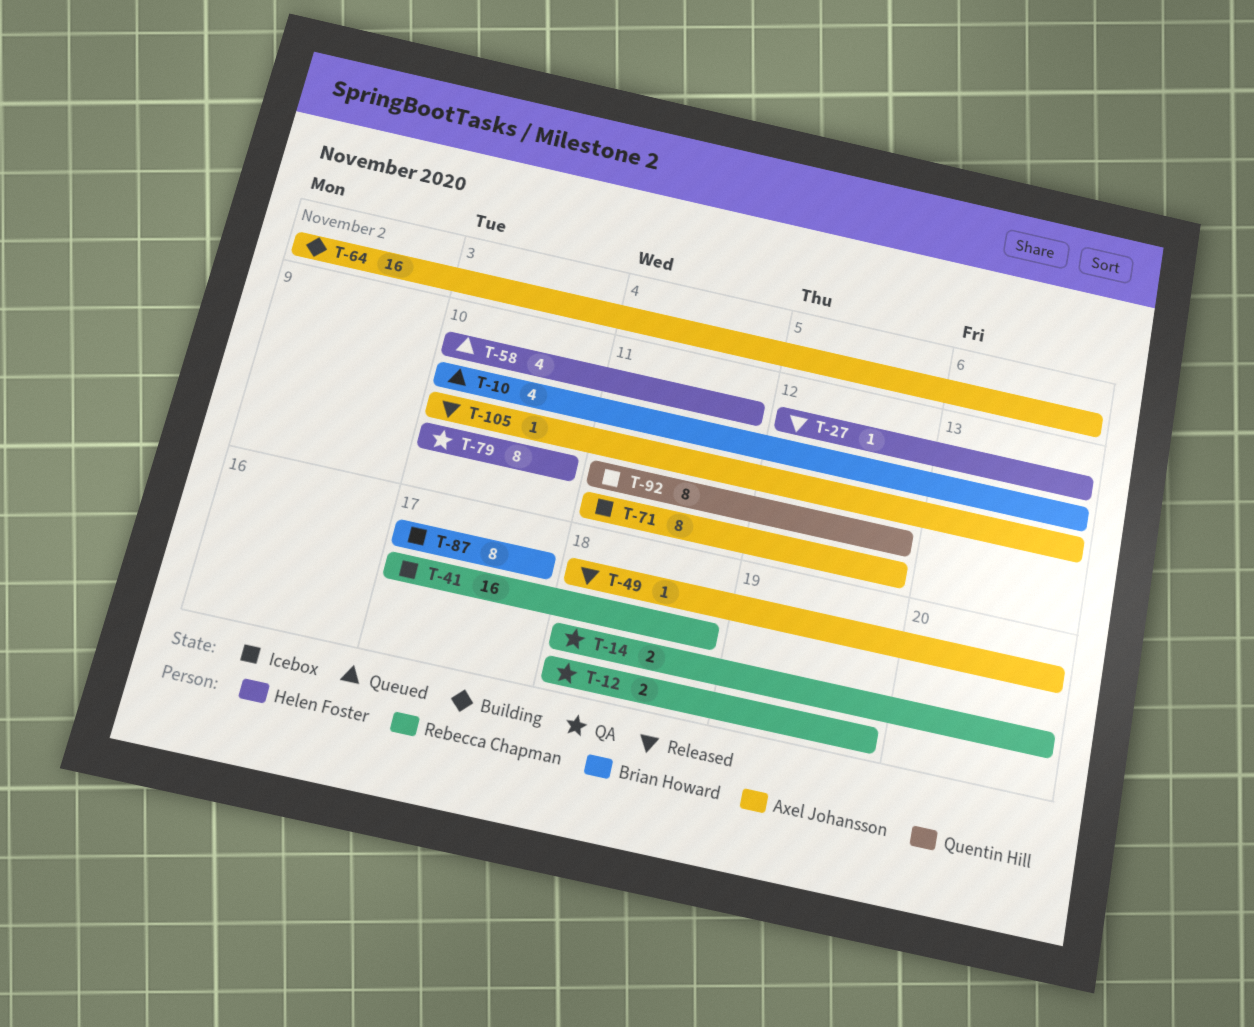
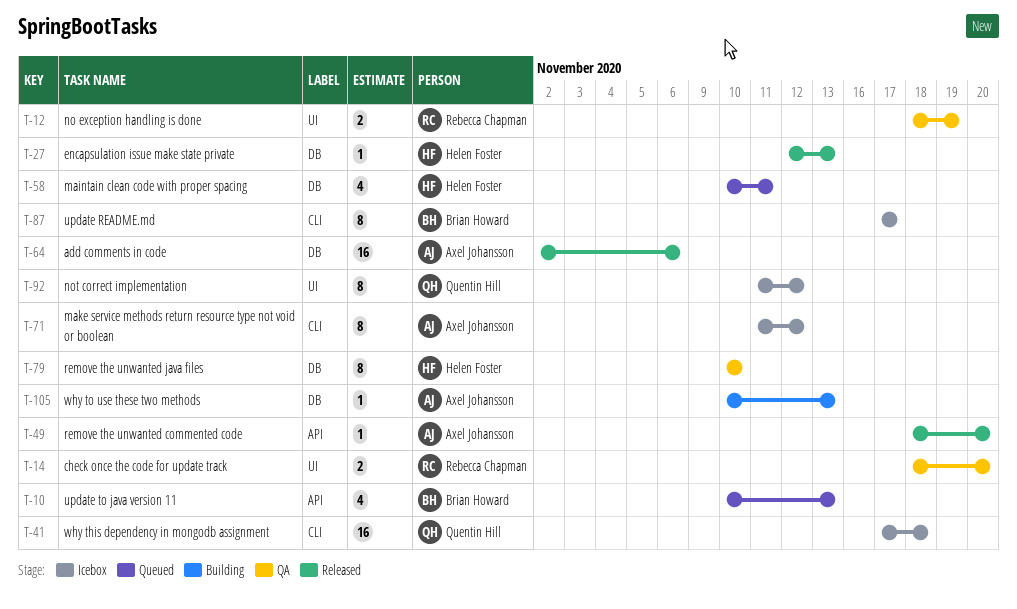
T-41, owner: Rebecca Chapman -> Quentin Hill
T-64, status: Building -> Released
T-105, status: Released -> Building

